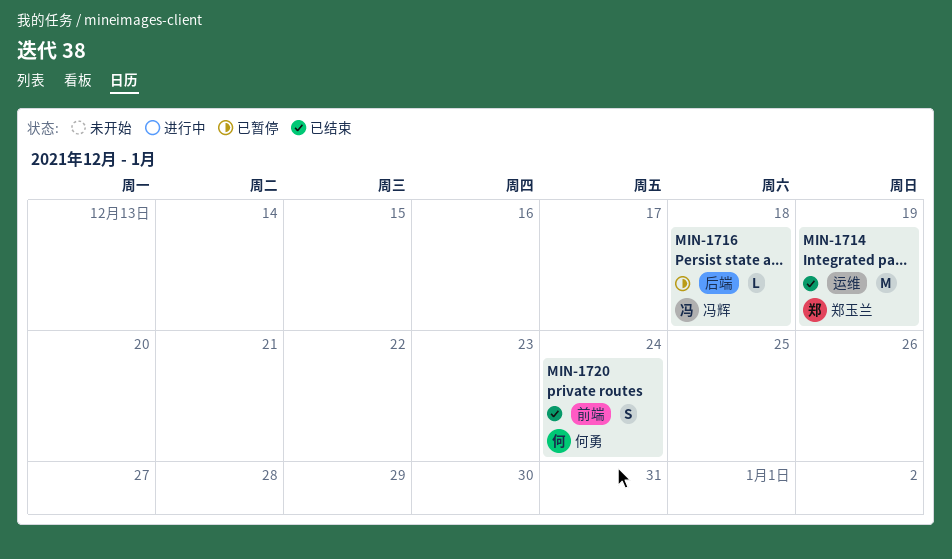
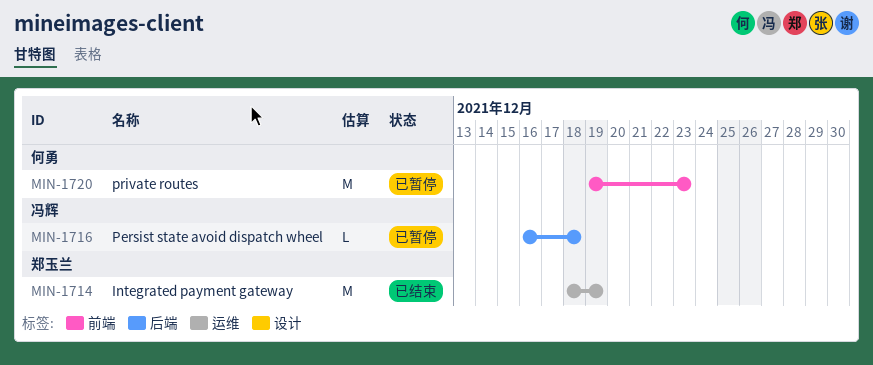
MIN-1720, status: 已结束 -> 已暂停
MIN-1720, estimate: S -> M
MIN-1720, due: Dec 24 -> Dec 23

